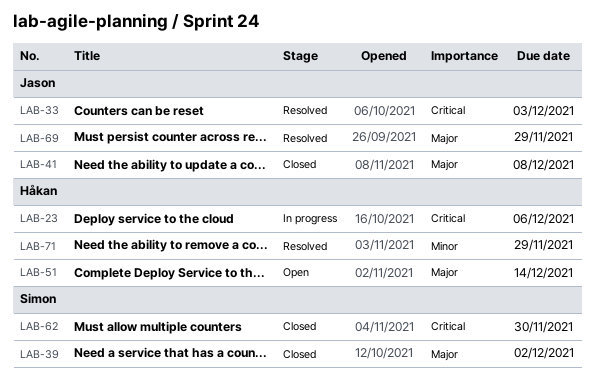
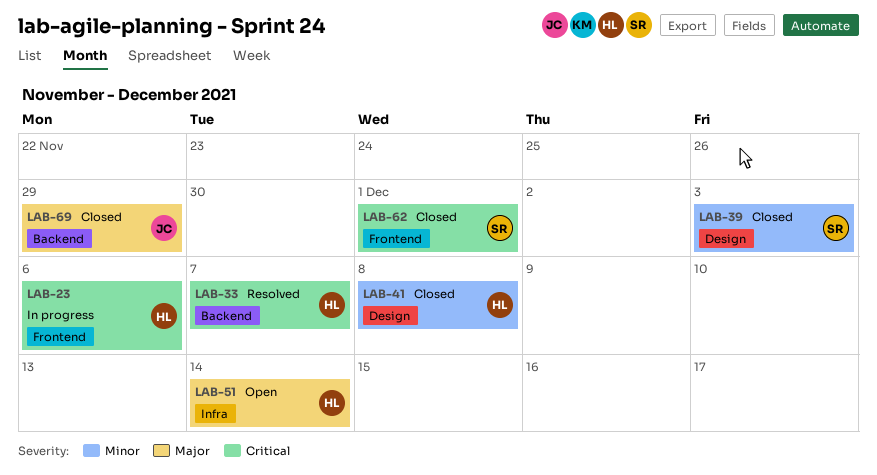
LAB-33, owner: Jason -> Håkan
LAB-33, due: Dec 3 -> Dec 7
LAB-39, priority: Major -> Minor
LAB-39, due: Dec 2 -> Dec 3
LAB-41, owner: Jason -> Håkan
LAB-41, priority: Major -> Minor
LAB-62, due: Nov 30 -> Dec 1
LAB-69, status: Resolved -> Closed
LAB-71: present -> none

